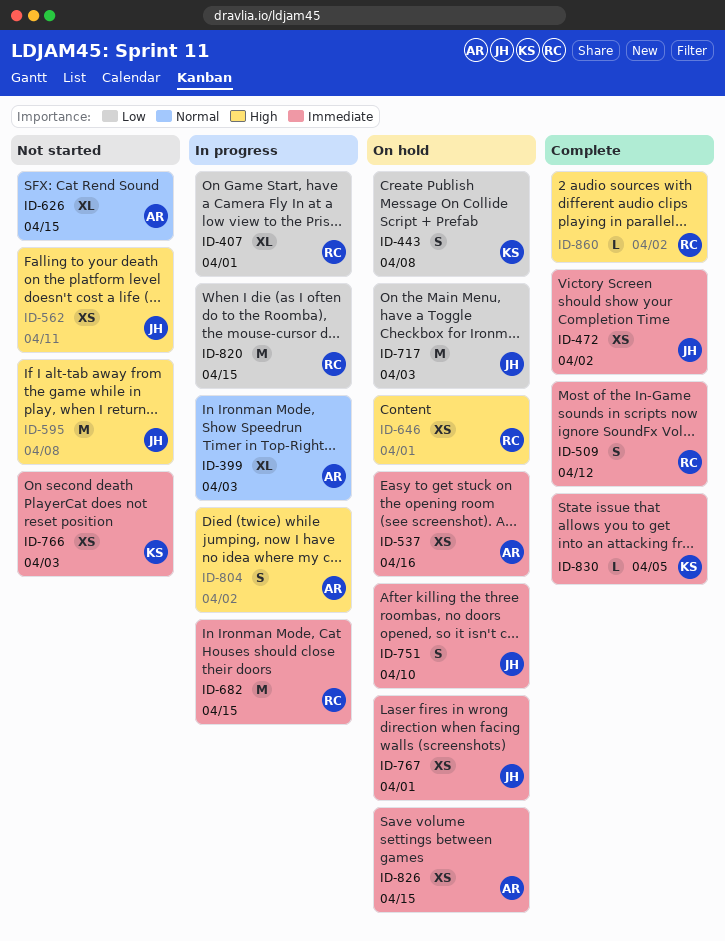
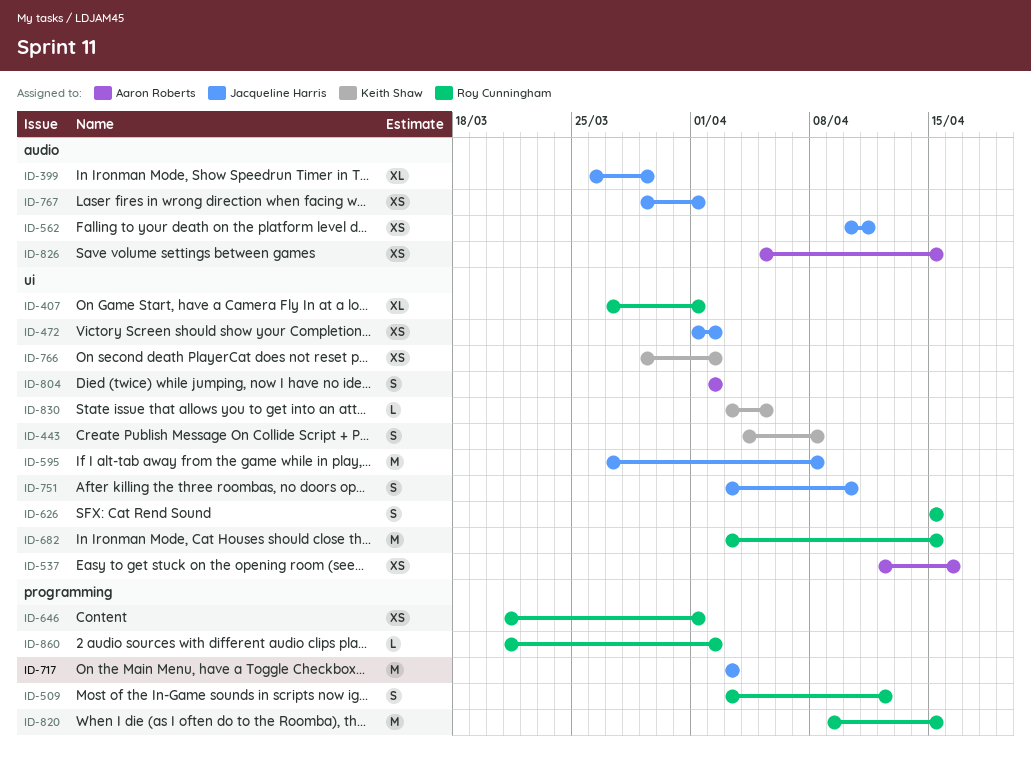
ID-399, owner: Aaron Roberts -> Jacqueline Harris
ID-399, due: Apr 3 -> Mar 29
ID-626, owner: Aaron Roberts -> Roy Cunningham
ID-626, estimate: XL -> S
ID-766, due: Apr 3 -> Apr 2

